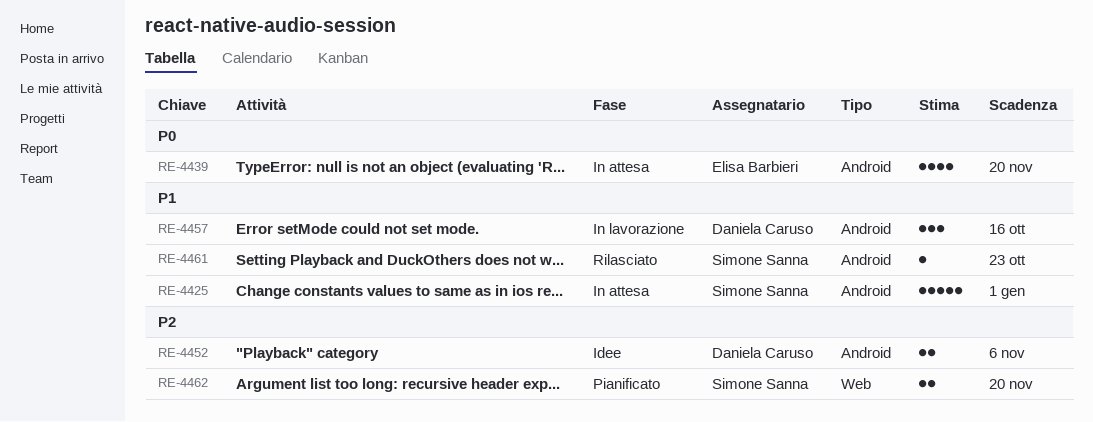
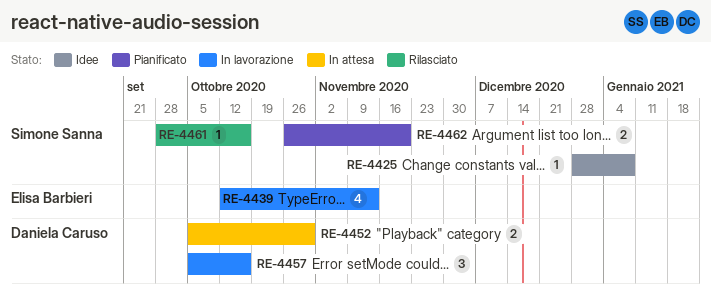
RE-4425, status: In attesa -> Idee
RE-4425, estimate: 5 -> 1
RE-4425, due: Jan 1 -> Jan 8
RE-4439, status: In attesa -> In lavorazione
RE-4439, due: Nov 20 -> Nov 13
RE-4452, status: Idee -> In attesa
RE-4452, due: Nov 6 -> Oct 30
RE-4461, due: Oct 23 -> Oct 16

